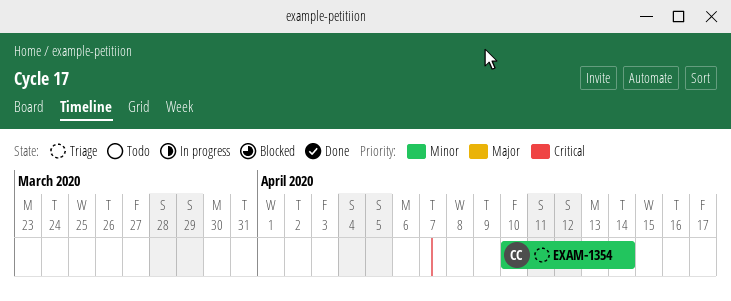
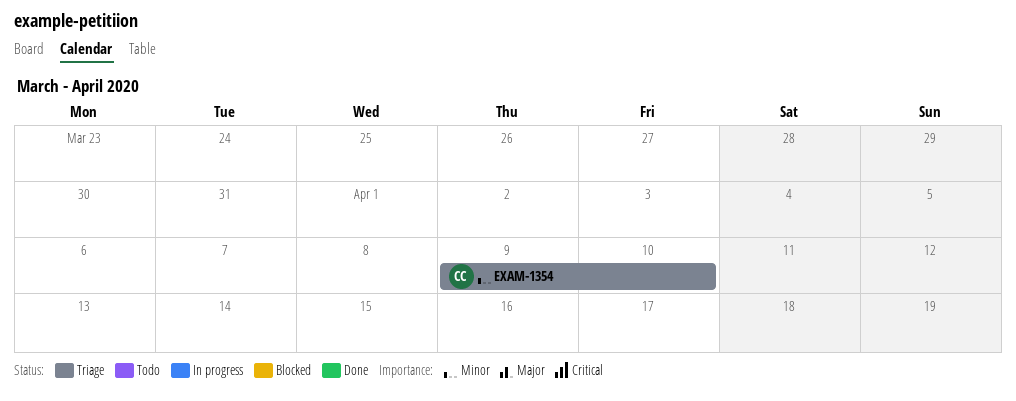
EXAM-1354, start: Apr 10 -> Apr 9
EXAM-1354, due: Apr 14 -> Apr 10

